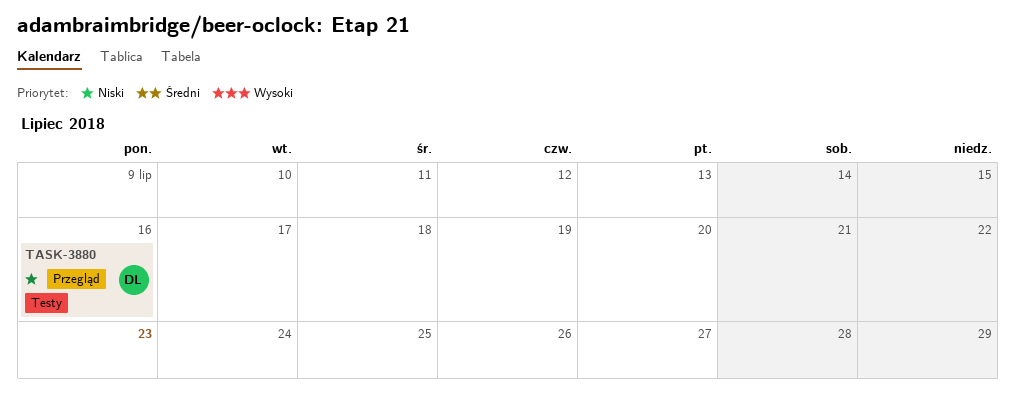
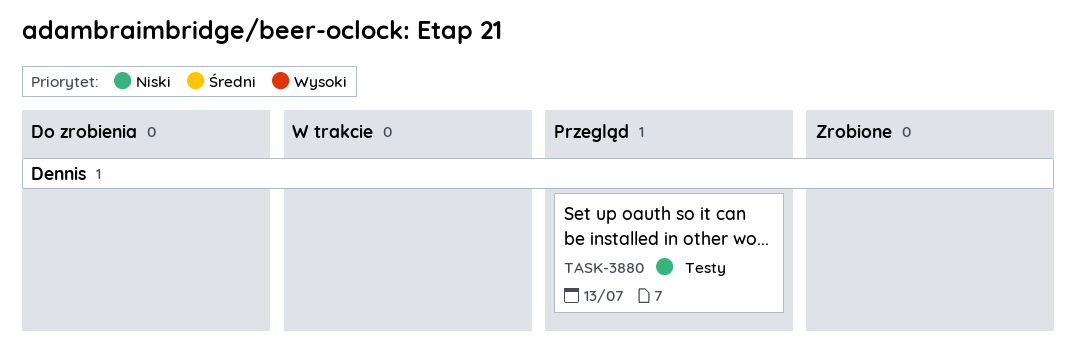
TASK-3880, due: Jul 16 -> Jul 13

